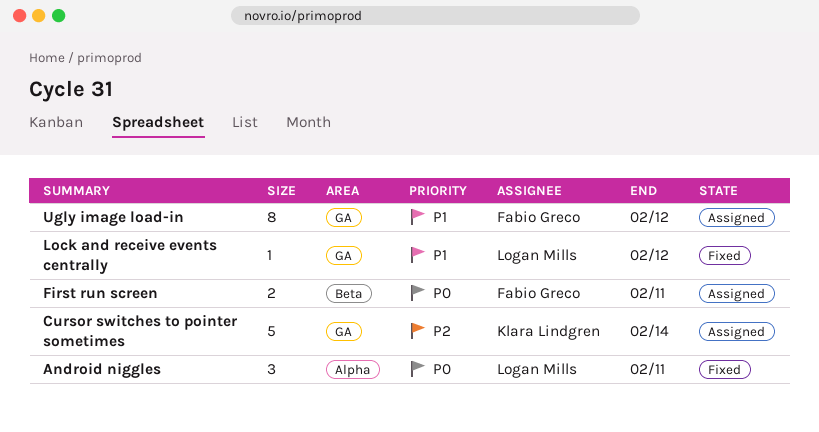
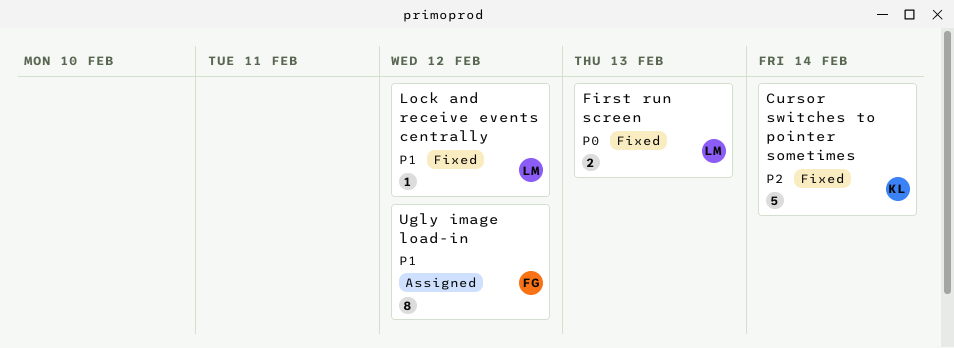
Android niggles: present -> none
Cursor switches to pointer sometimes, status: Assigned -> Fixed
First run screen, status: Assigned -> Fixed
First run screen, owner: Fabio Greco -> Logan Mills
First run screen, due: Feb 11 -> Feb 13

